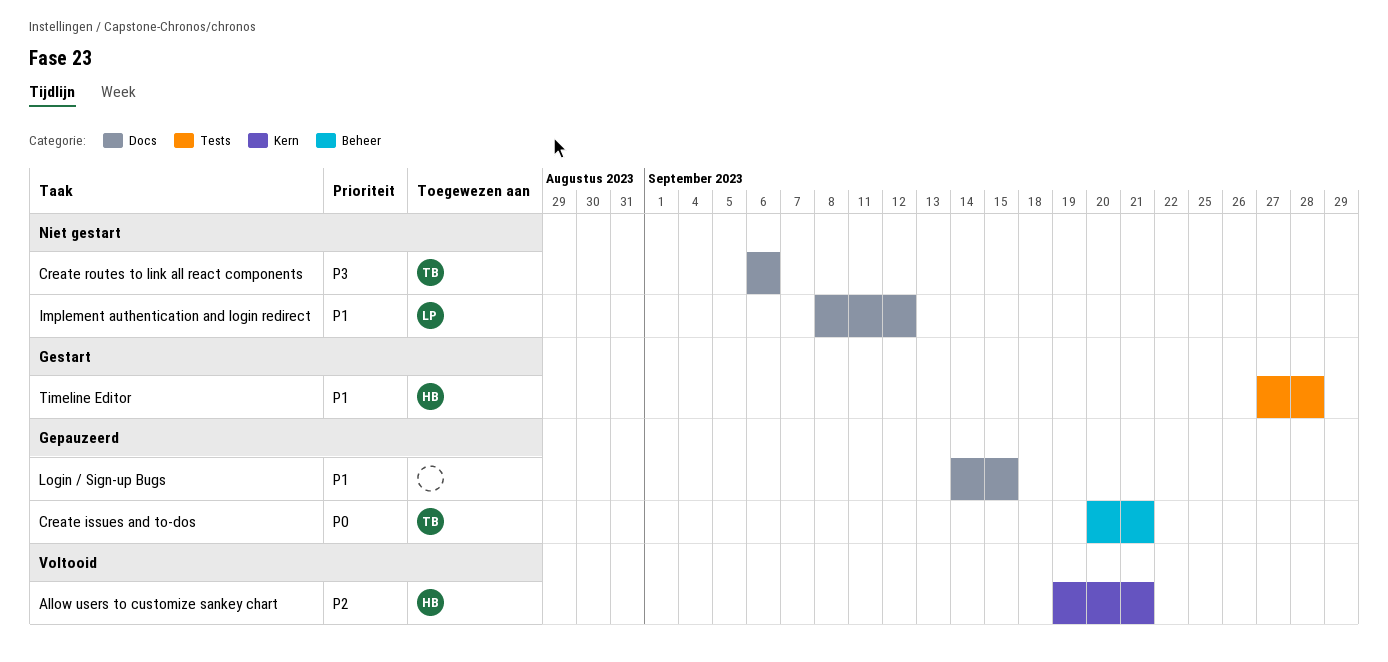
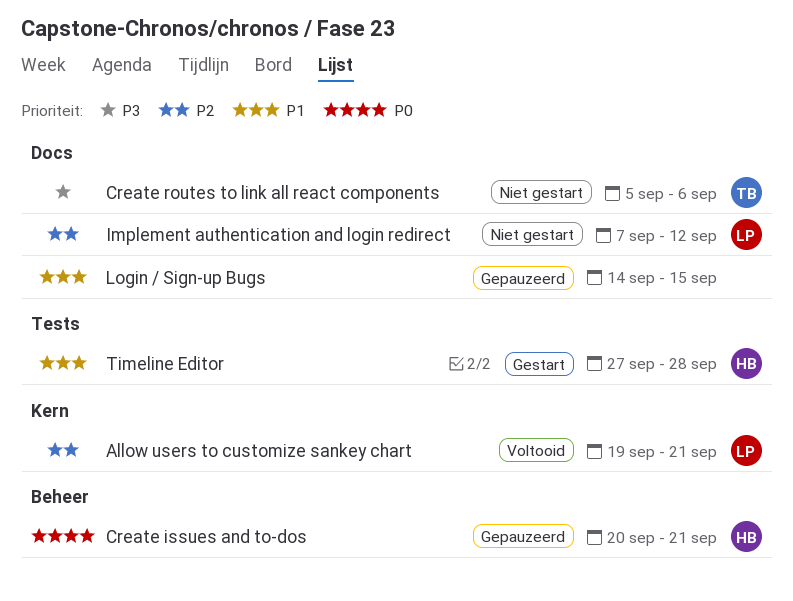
Allow users to customize sankey chart, owner: HB -> LP
Create issues and to-dos, owner: TB -> HB
Create routes to link all react components, start: Sep 6 -> Sep 5
Implement authentication and login redirect, priority: P1 -> P2
Implement authentication and login redirect, start: Sep 8 -> Sep 7

